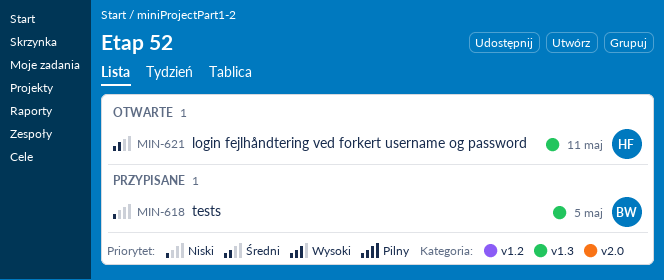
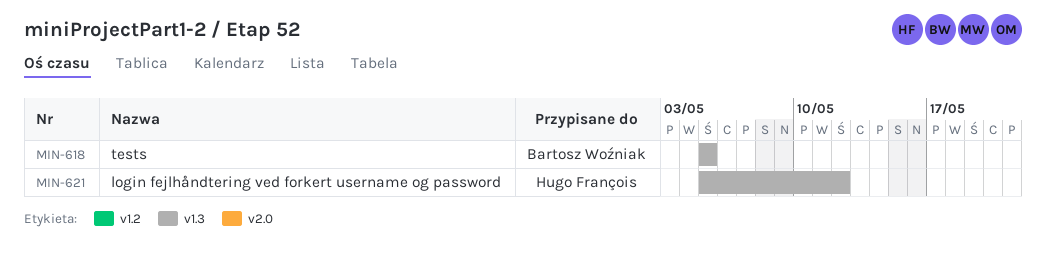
MIN-621, due: May 11 -> May 12

